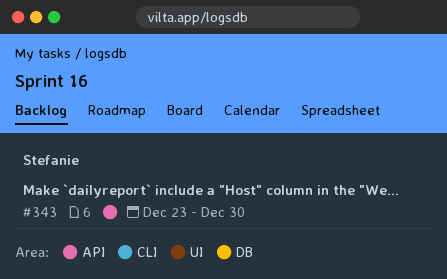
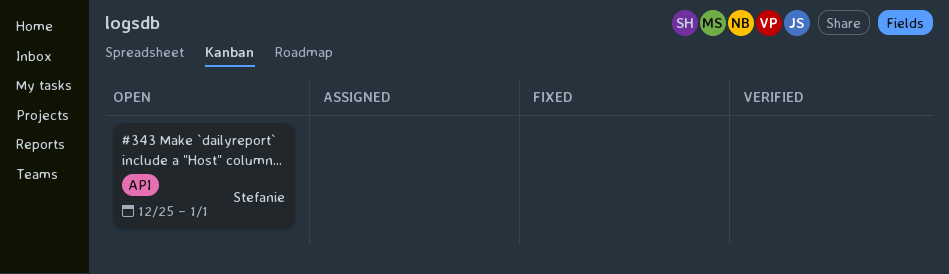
#343, start: Dec 23 -> Dec 25
#343, due: Dec 30 -> Jan 1

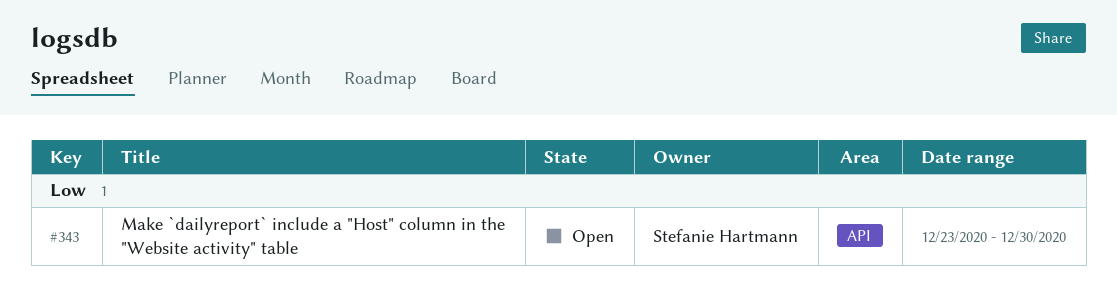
#343, start: Dec 25 -> Dec 23
#343, due: Jan 1 -> Dec 30

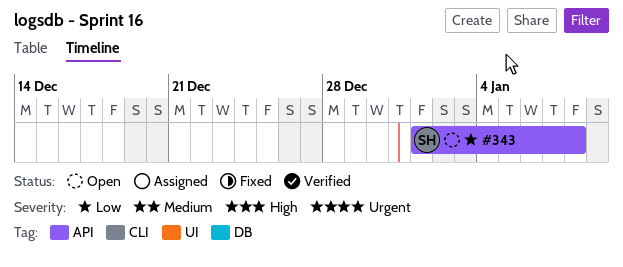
#343, start: Dec 23 -> Jan 1
#343, due: Dec 30 -> Jan 8

